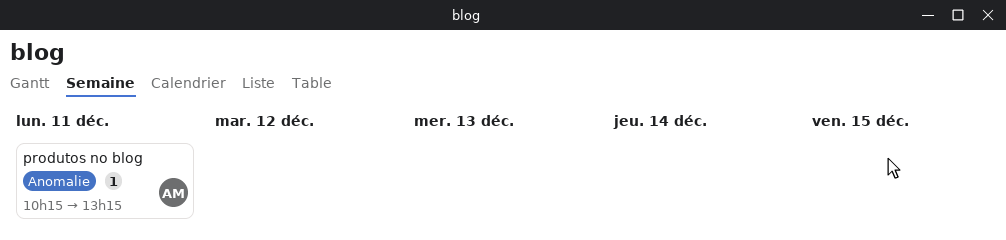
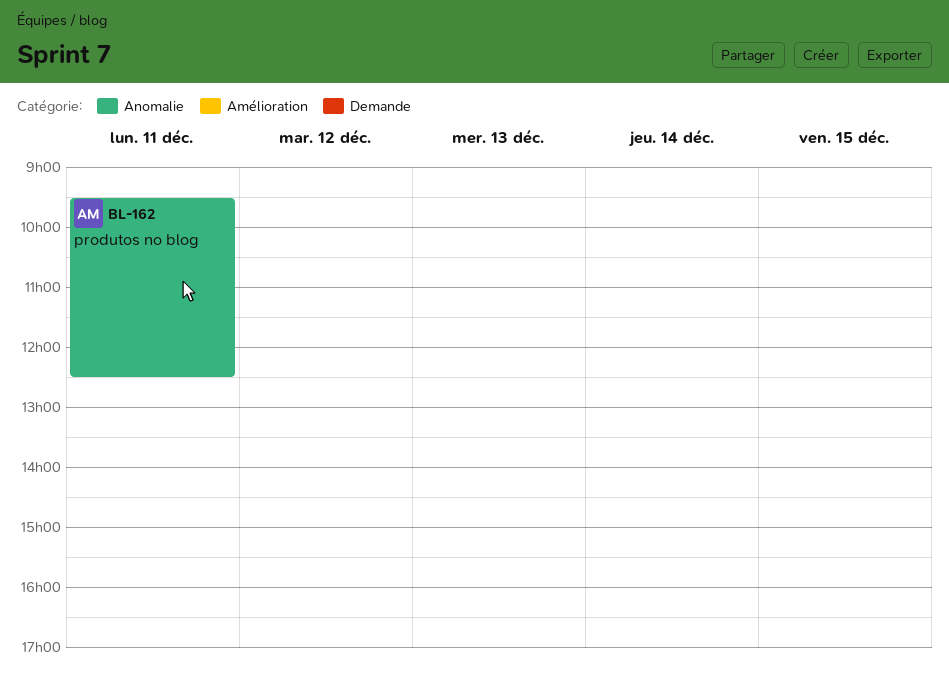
produtos no blog, begins: 10:15 -> 09:30
produtos no blog, ends: 13:15 -> 12:30

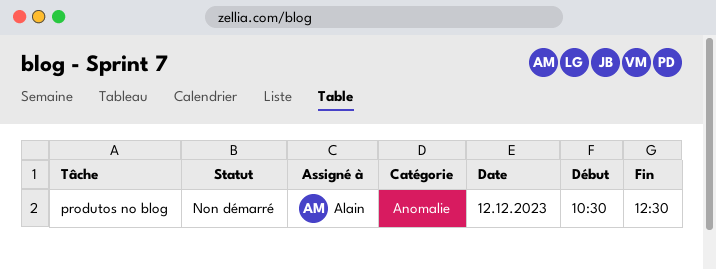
produtos no blog, day: Dec 11 -> Dec 12
produtos no blog, begins: 09:30 -> 10:30

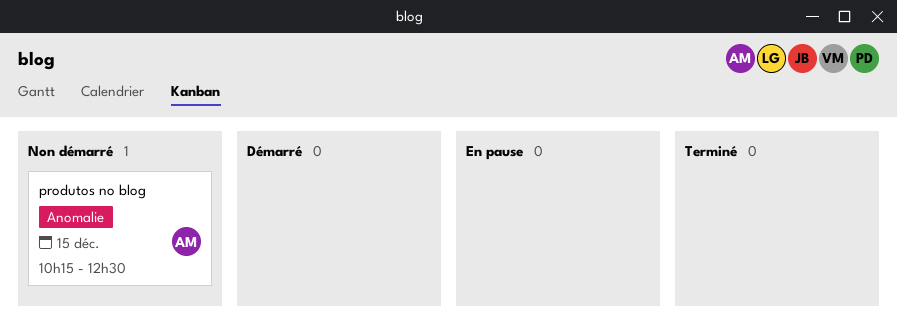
produtos no blog, day: Dec 12 -> Dec 15
produtos no blog, begins: 10:30 -> 10:15

